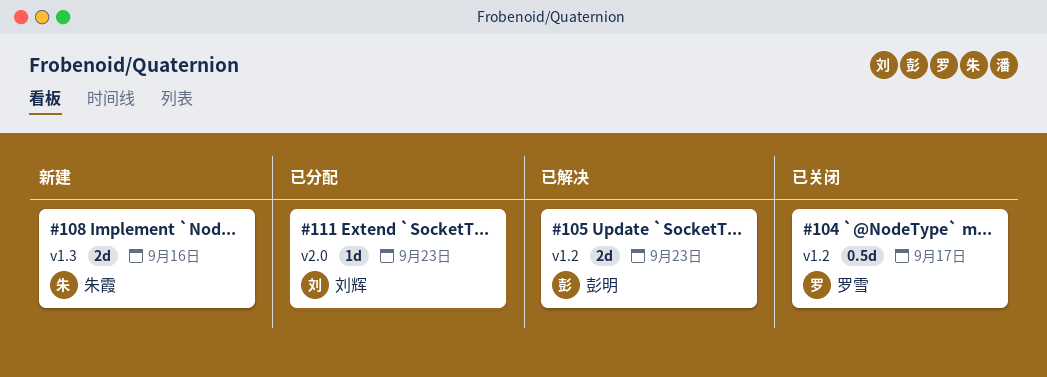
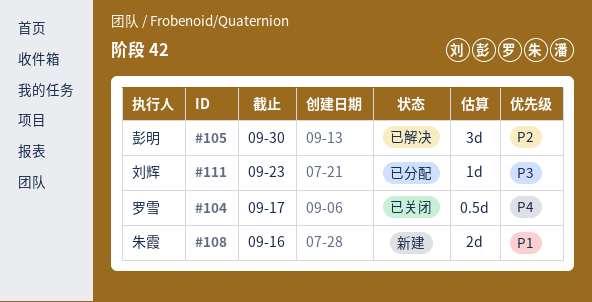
#105, estimate: 2d -> 3d
#105, due: Sep 23 -> Sep 30

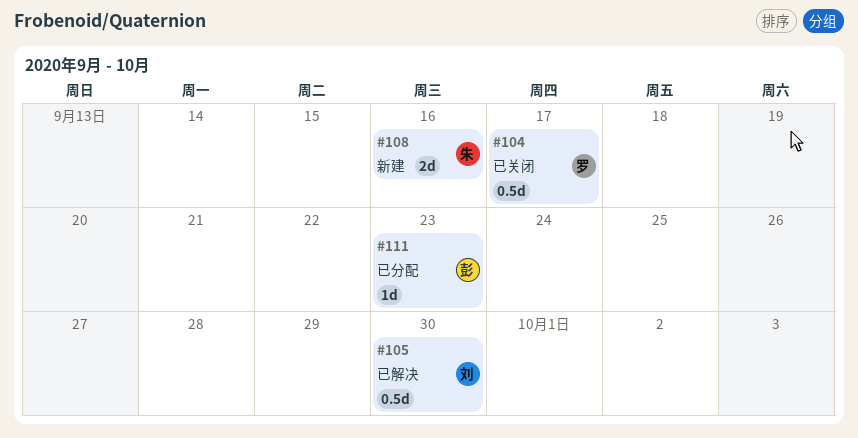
#105, owner: 彭明 -> 刘辉
#105, estimate: 3d -> 0.5d
#111, owner: 刘辉 -> 彭明

